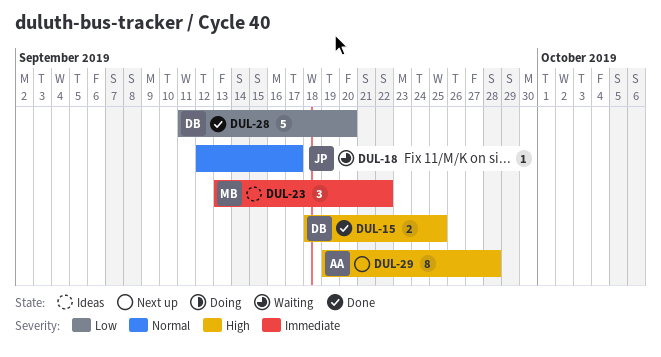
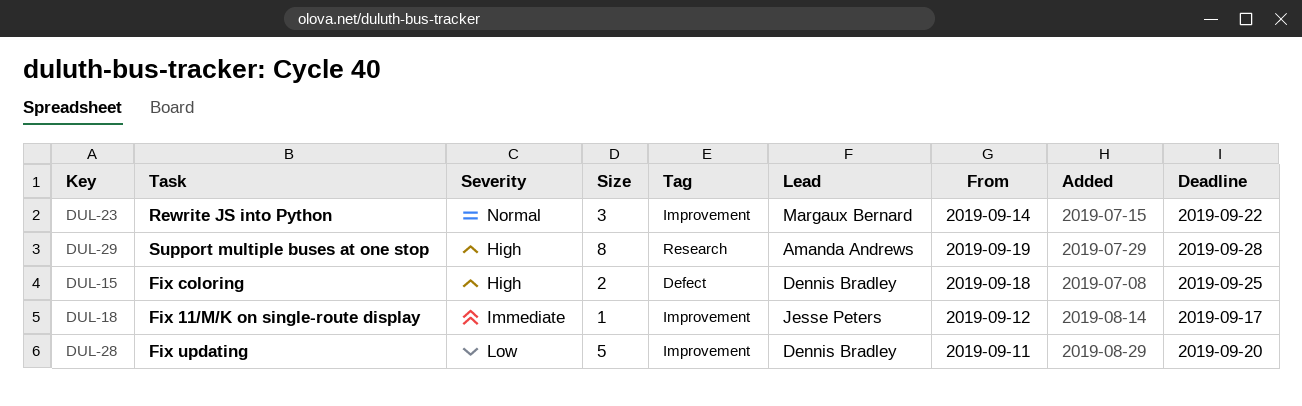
DUL-18, priority: Normal -> Immediate
DUL-23, priority: Immediate -> Normal
DUL-23, start: Sep 13 -> Sep 14

